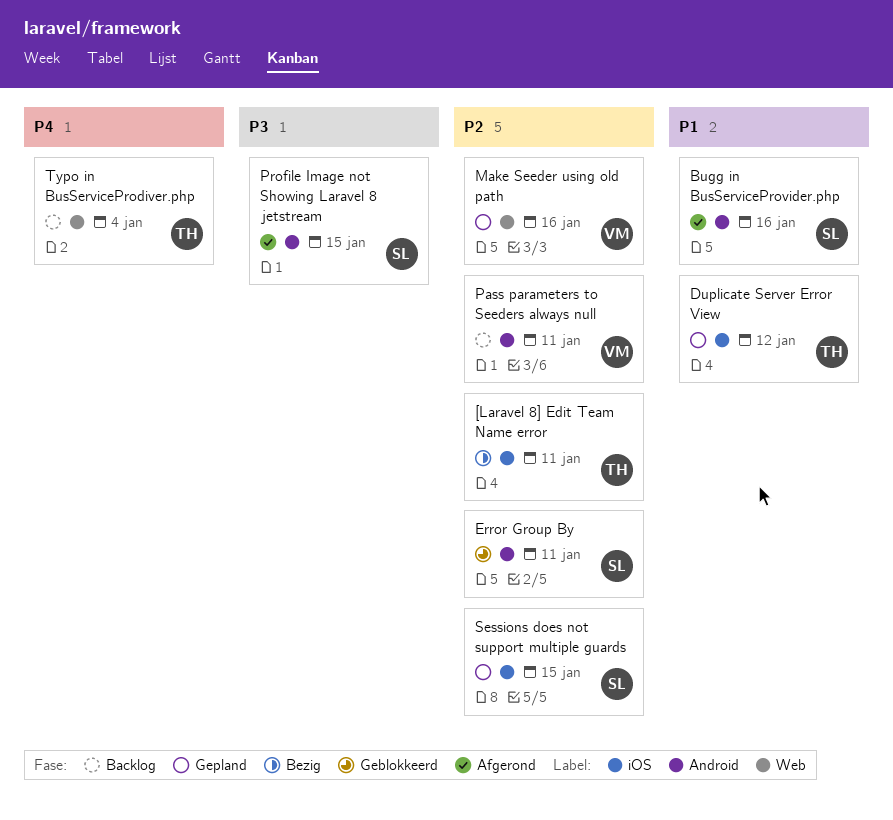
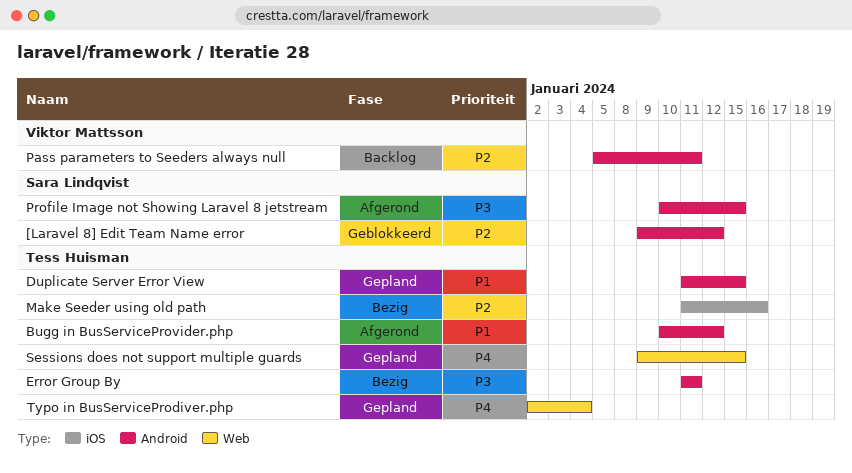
[Laravel 8] Edit Team Name error, status: Bezig -> Geblokkeerd
[Laravel 8] Edit Team Name error, owner: Tess Huisman -> Sara Lindqvist
[Laravel 8] Edit Team Name error, label: iOS -> Android
[Laravel 8] Edit Team Name error, due: Jan 11 -> Jan 12
Bugg in BusServiceProvider.php, owner: Sara Lindqvist -> Tess Huisman
Bugg in BusServiceProvider.php, due: Jan 16 -> Jan 12
Duplicate Server Error View, label: iOS -> Android
Duplicate Server Error View, due: Jan 12 -> Jan 15
Error Group By, status: Geblokkeerd -> Bezig
Error Group By, owner: Sara Lindqvist -> Tess Huisman
Error Group By, priority: P2 -> P3
Make Seeder using old path, status: Gepland -> Bezig
Make Seeder using old path, owner: Viktor Mattsson -> Tess Huisman
Make Seeder using old path, label: Web -> iOS
Sessions does not support multiple guards, owner: Sara Lindqvist -> Tess Huisman
Sessions does not support multiple guards, priority: P2 -> P4
Sessions does not support multiple guards, label: iOS -> Web
Typo in BusServiceProdiver.php, status: Backlog -> Gepland

